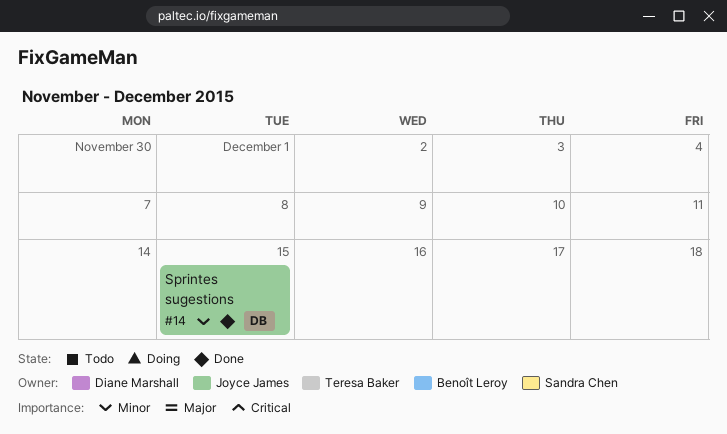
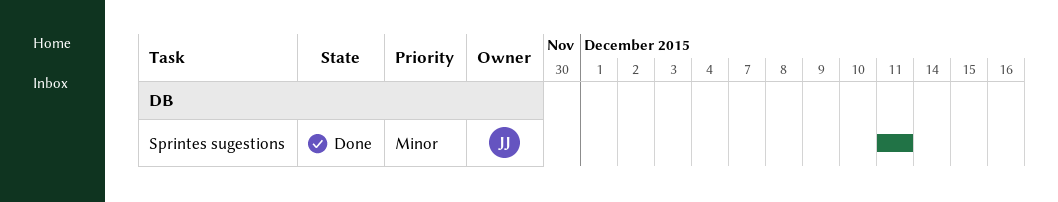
Sprintes sugestions, due: Dec 15 -> Dec 11

